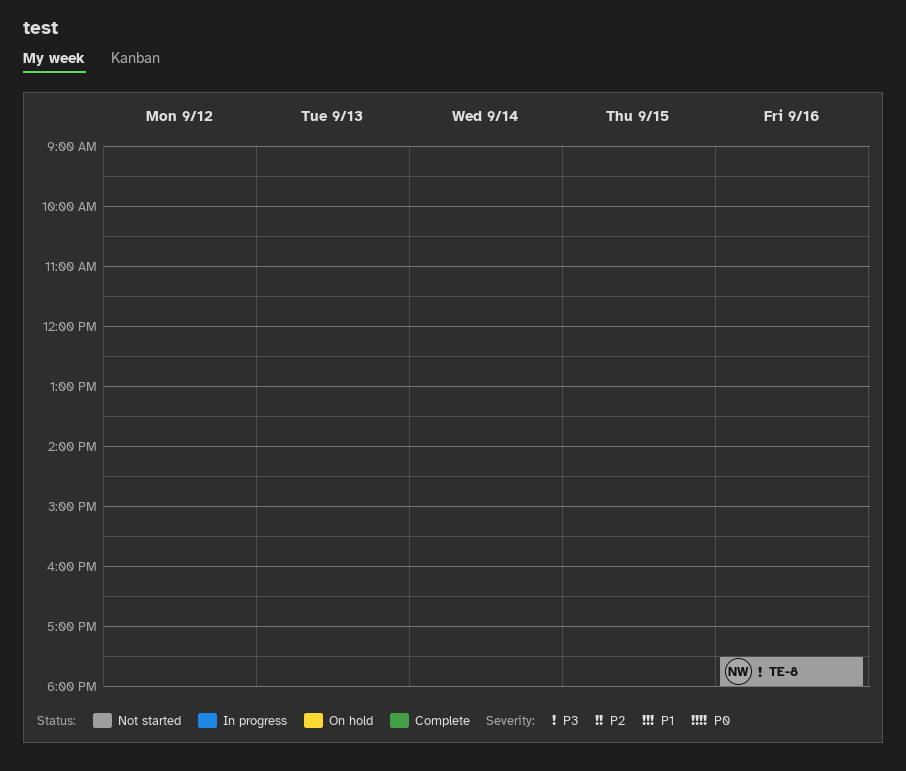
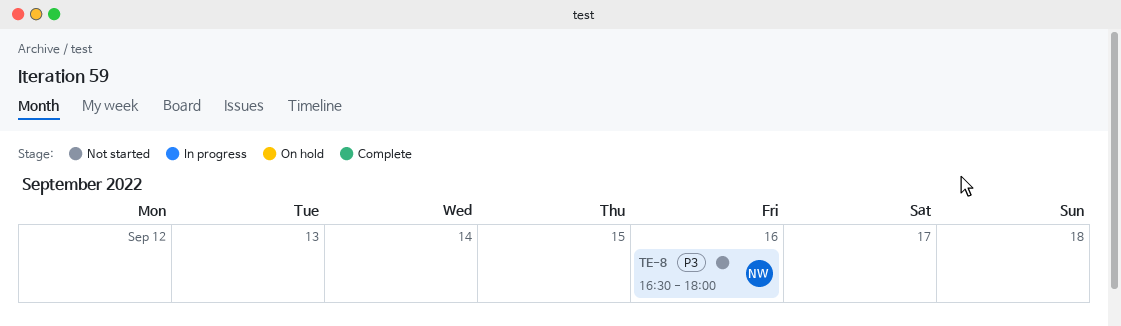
TE-8, begins: 17:30 -> 16:30

